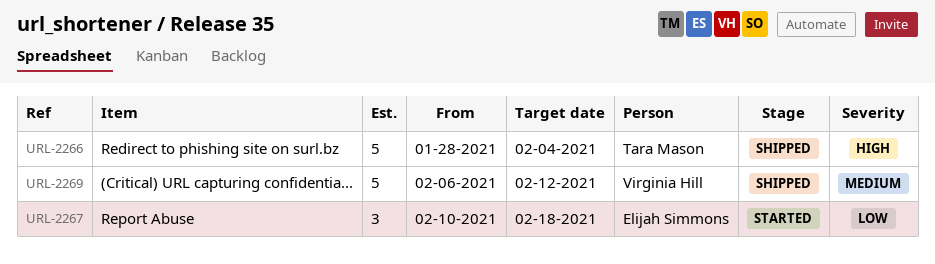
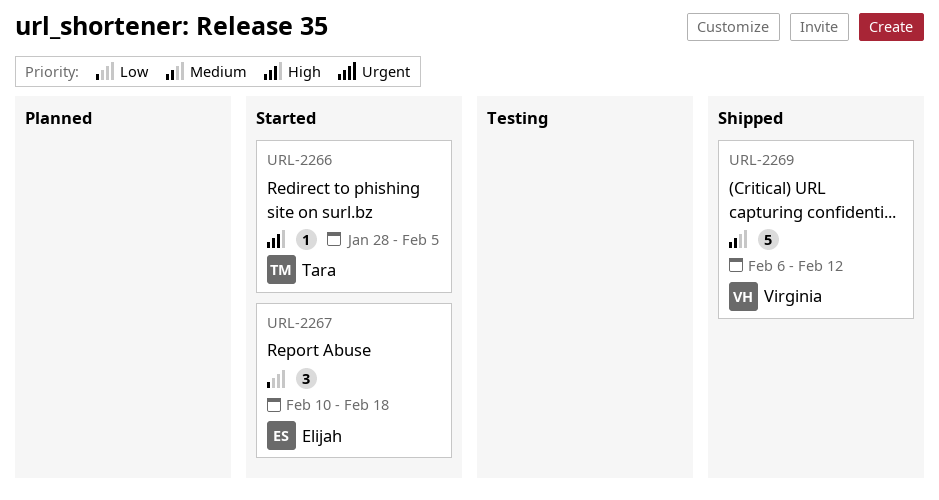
URL-2266, status: Shipped -> Started
URL-2266, estimate: 5 -> 1
URL-2266, due: Feb 4 -> Feb 5

